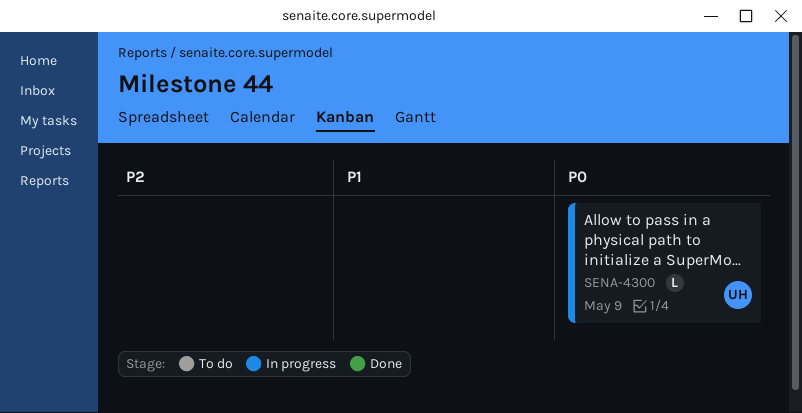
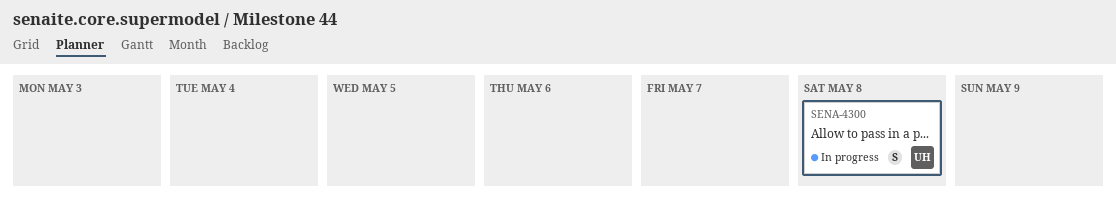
SENA-4300, estimate: L -> S
SENA-4300, due: May 9 -> May 8

